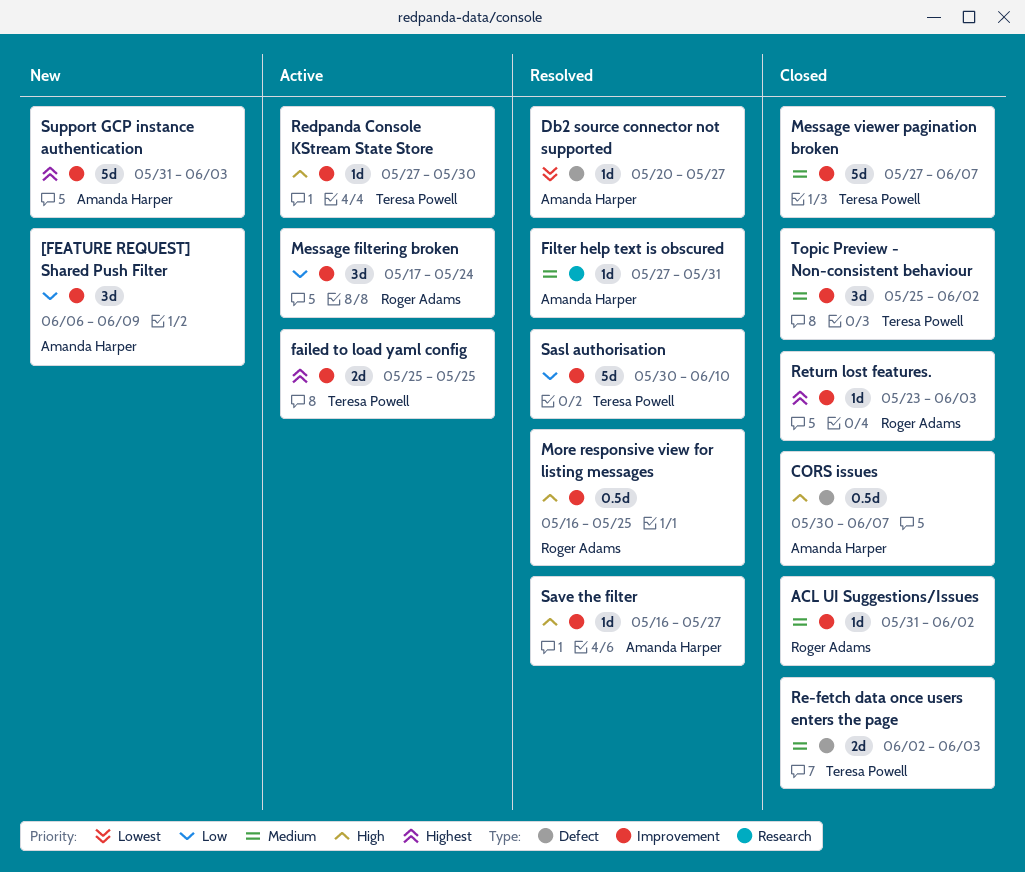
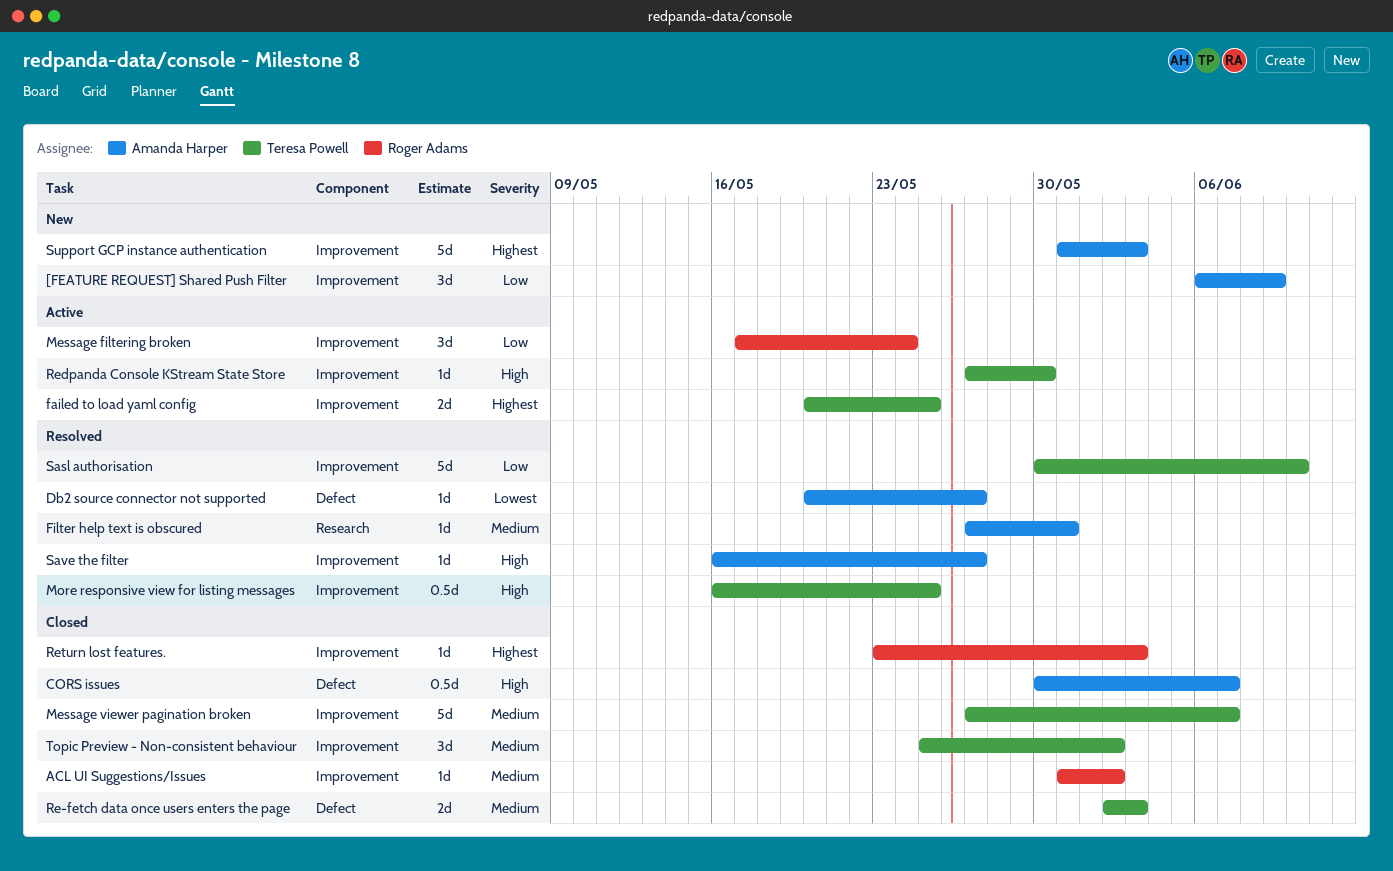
failed to load yaml config, start: May 25 -> May 20
More responsive view for listing messages, owner: Roger Adams -> Teresa Powell

